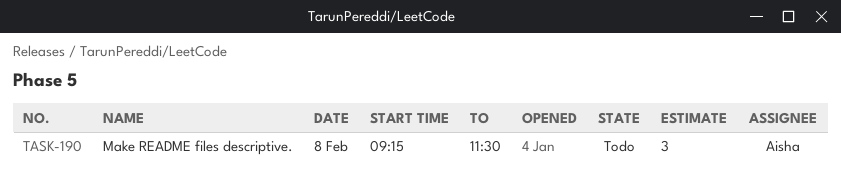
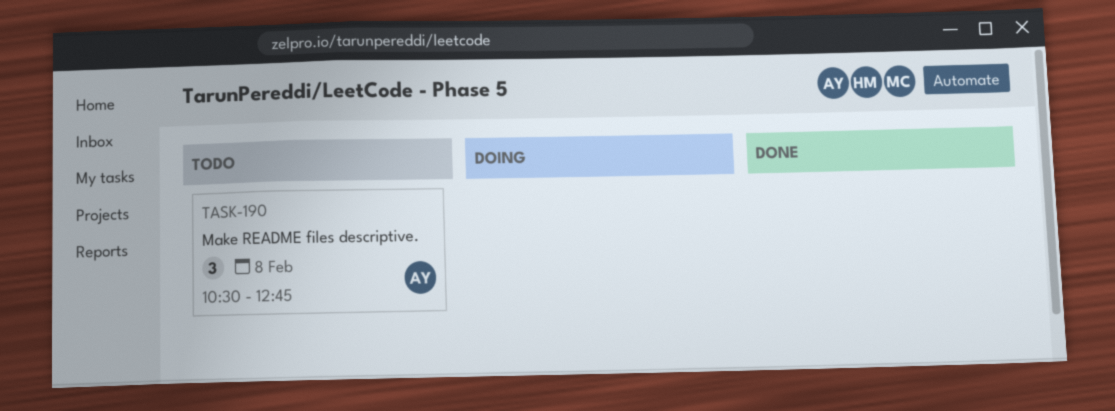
TASK-190, begins: 09:15 -> 10:30
TASK-190, ends: 11:30 -> 12:45

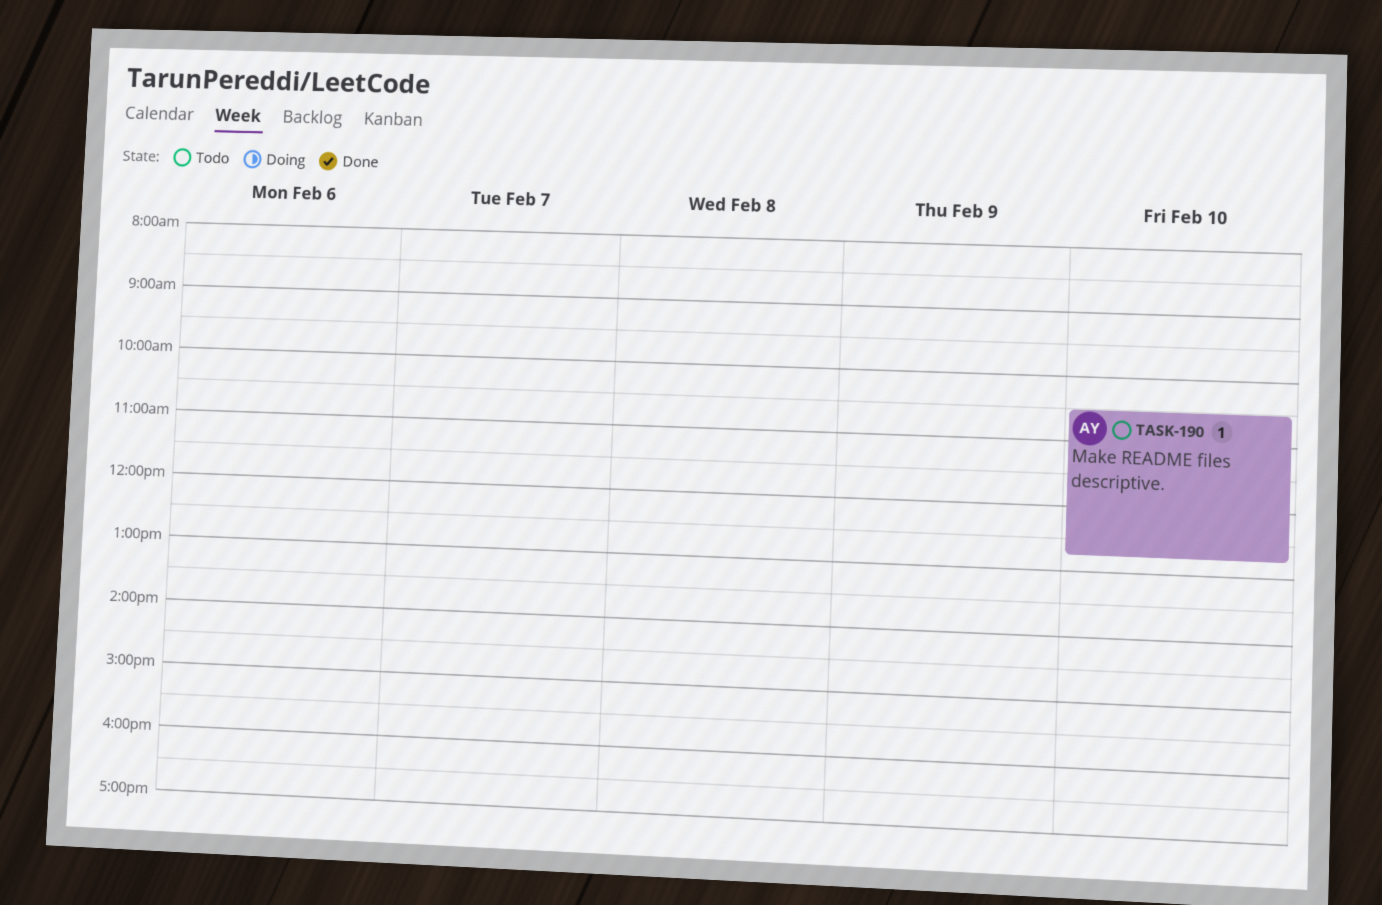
TASK-190, estimate: 3 -> 1
TASK-190, day: Feb 8 -> Feb 10

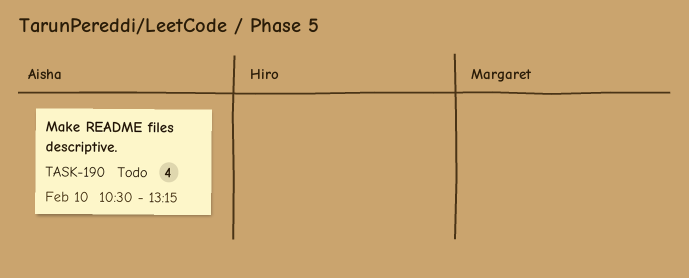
TASK-190, estimate: 1 -> 4
TASK-190, ends: 12:45 -> 13:15

